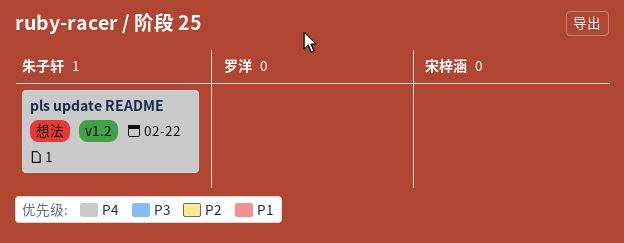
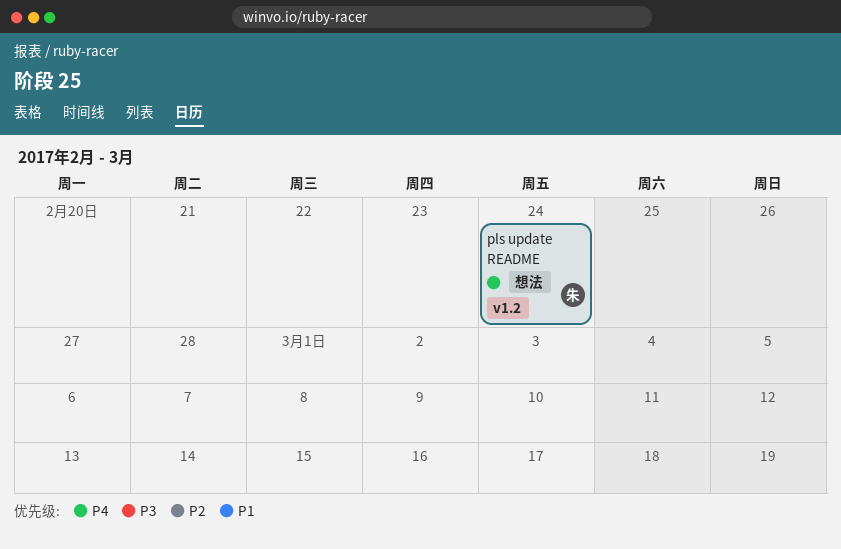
pls update README, due: Feb 22 -> Feb 24

